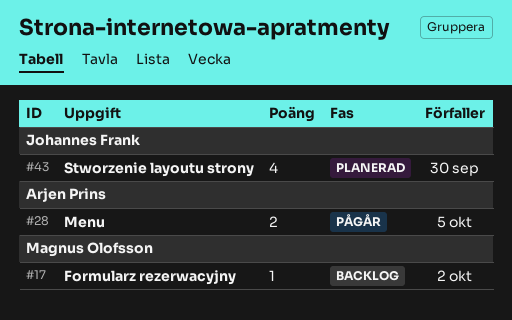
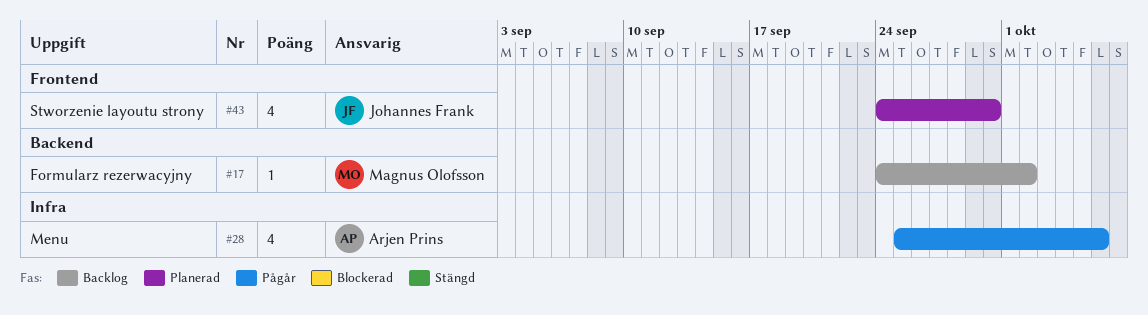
#28, estimate: 2 -> 4
#28, due: Oct 5 -> Oct 6

